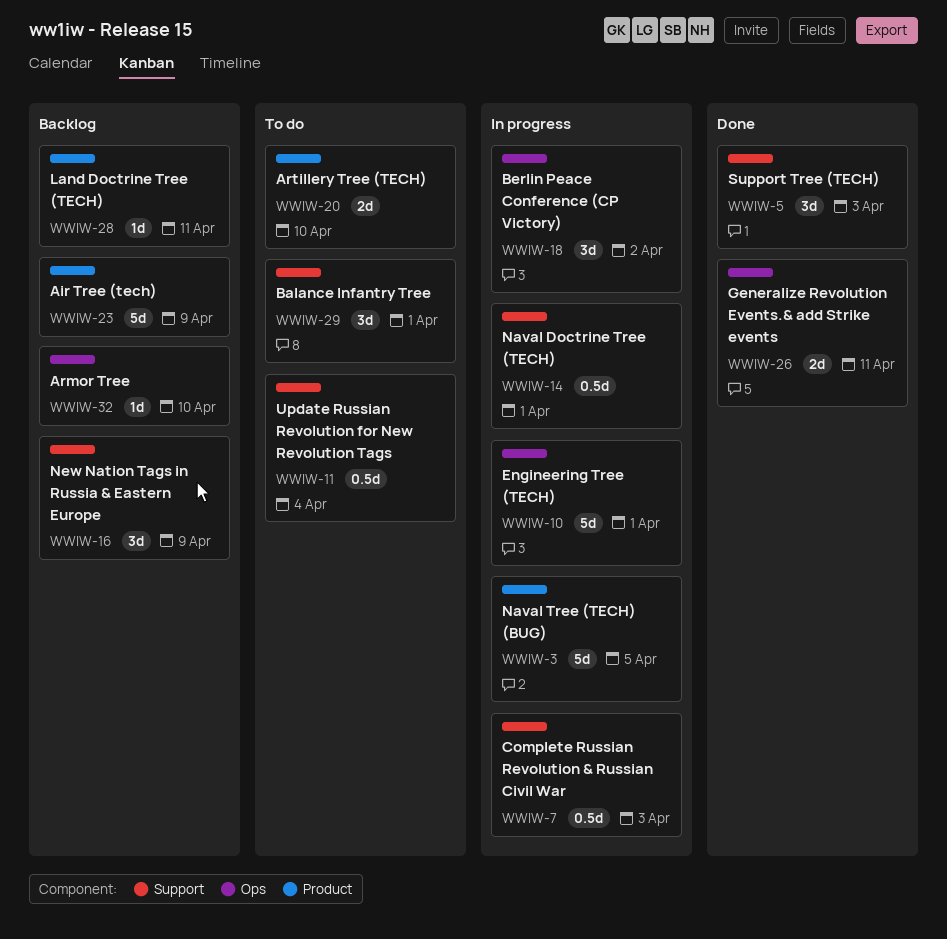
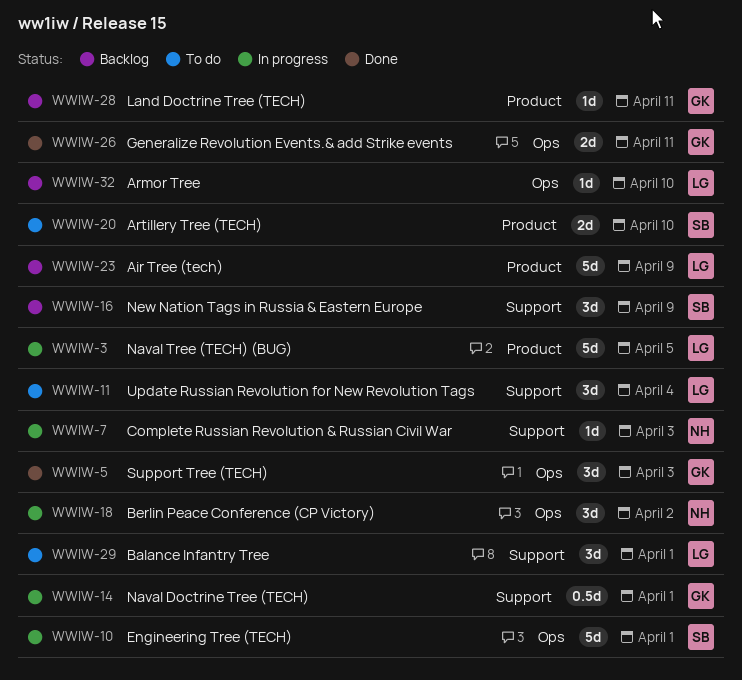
WWIW-5, label: Support -> Ops
WWIW-7, estimate: 0.5d -> 1d
WWIW-11, estimate: 0.5d -> 3d

